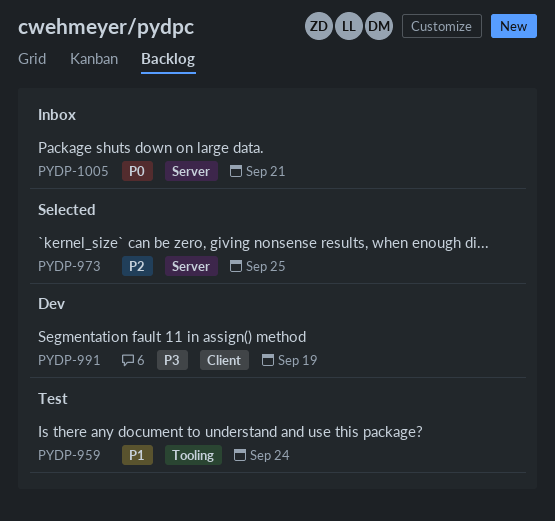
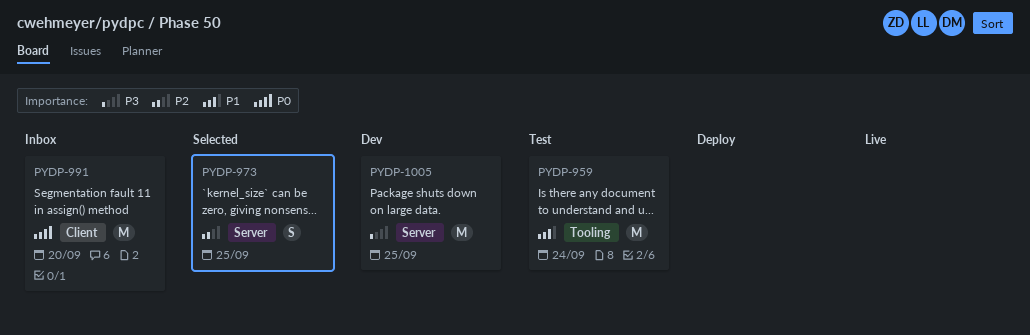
PYDP-991, status: Dev -> Inbox
PYDP-991, priority: P3 -> P0
PYDP-991, due: Sep 19 -> Sep 20
PYDP-1005, status: Inbox -> Dev
PYDP-1005, priority: P0 -> P3
PYDP-1005, due: Sep 21 -> Sep 25

